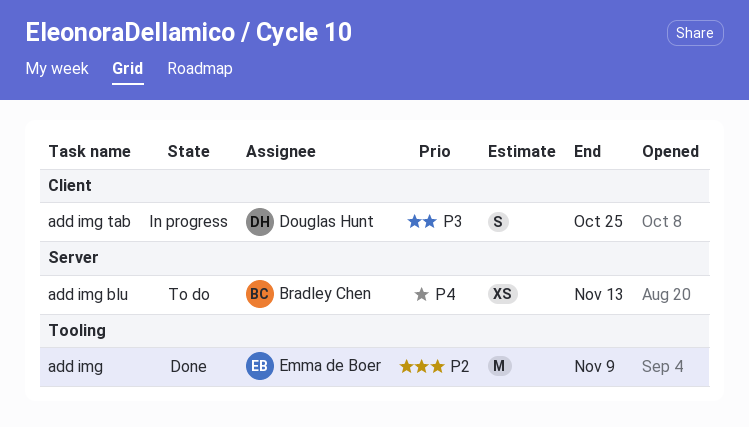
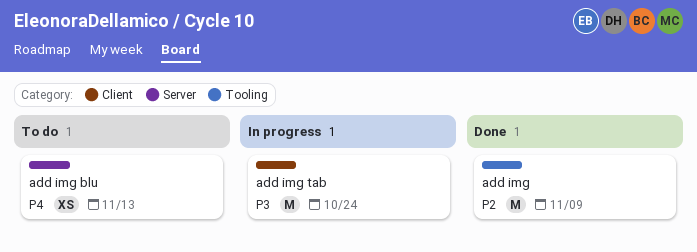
add img tab, estimate: S -> M
add img tab, due: Oct 25 -> Oct 24

